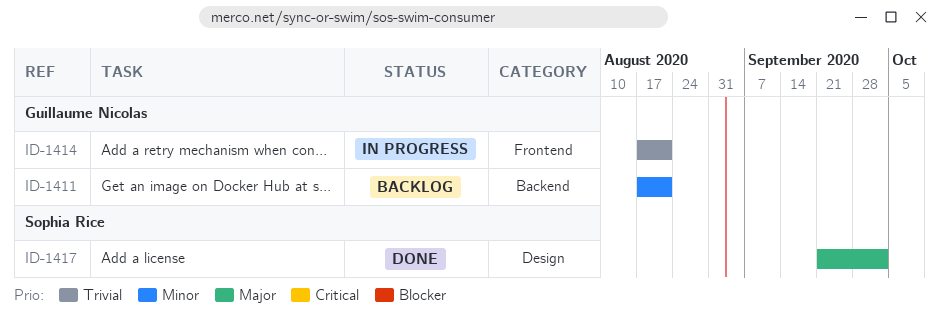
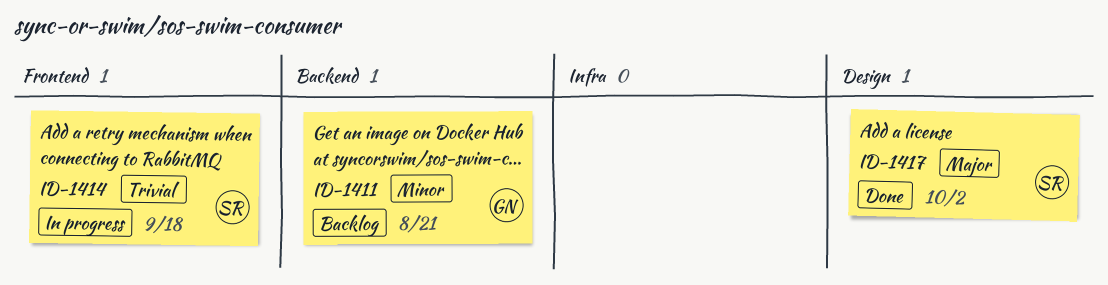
ID-1414, owner: Guillaume Nicolas -> Sophia Rice
ID-1414, due: Aug 21 -> Sep 18

